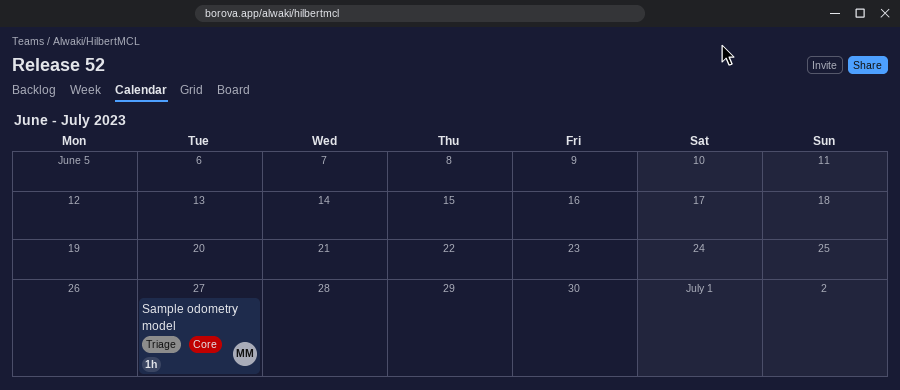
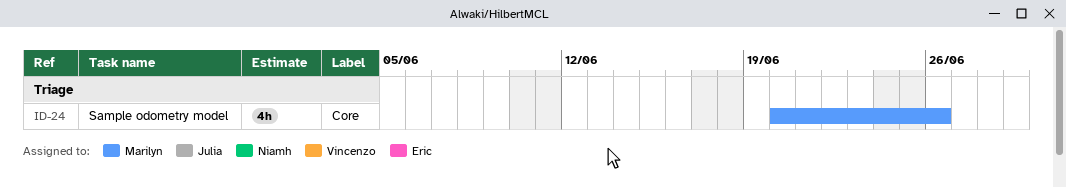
Sample odometry model, estimate: 1h -> 4h
Sample odometry model, due: Jun 27 -> Jun 26

